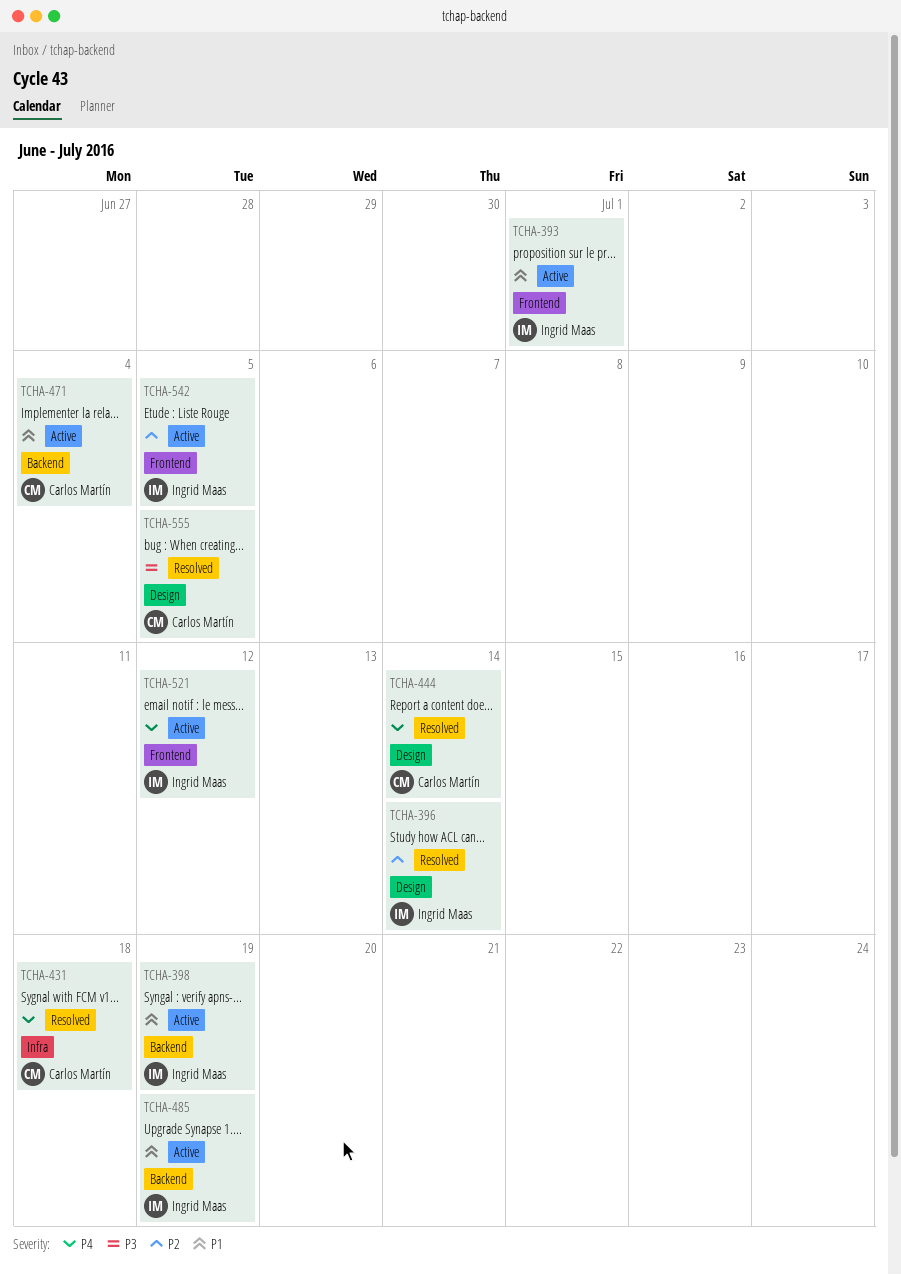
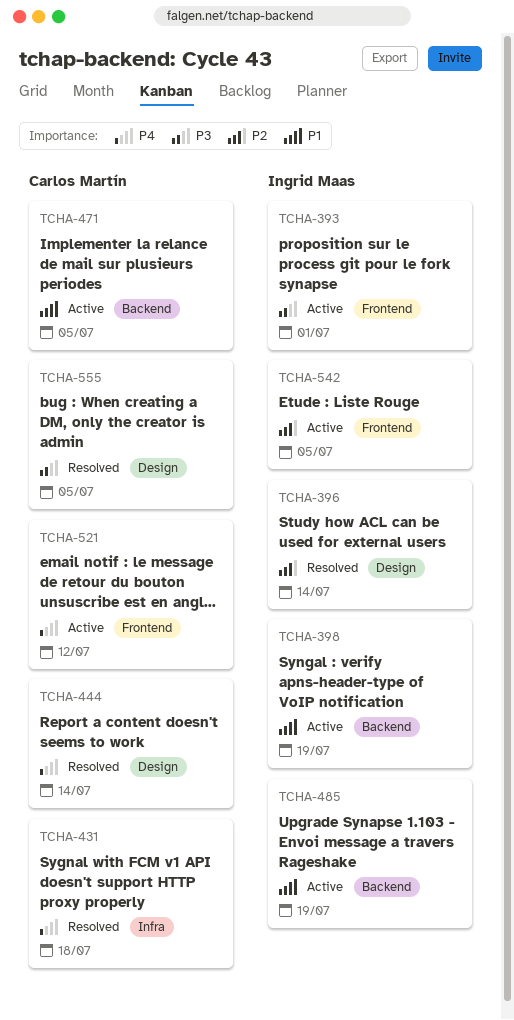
TCHA-393, priority: P1 -> P3
TCHA-471, due: Jul 4 -> Jul 5
TCHA-521, owner: Ingrid Maas -> Carlos Martín

